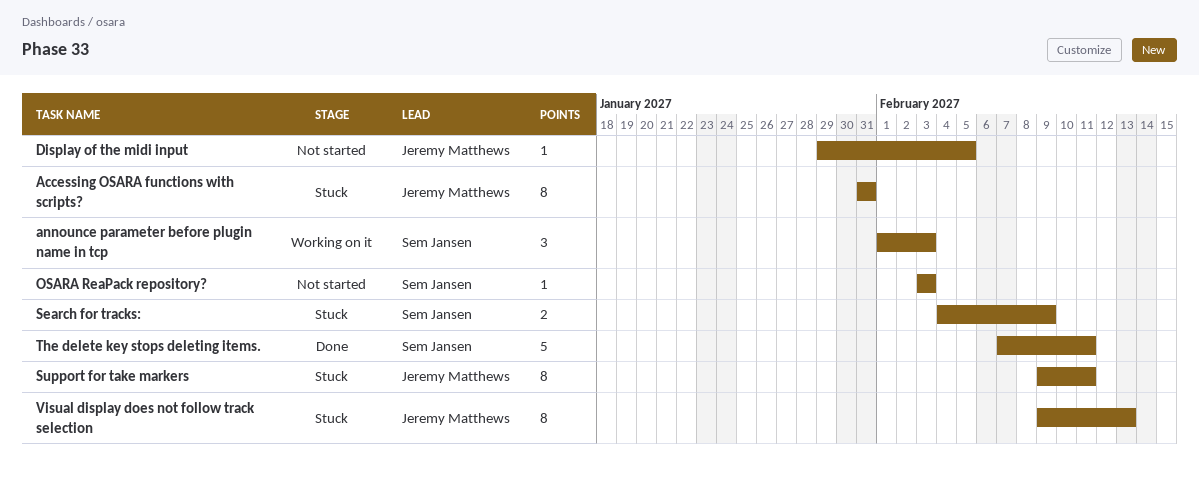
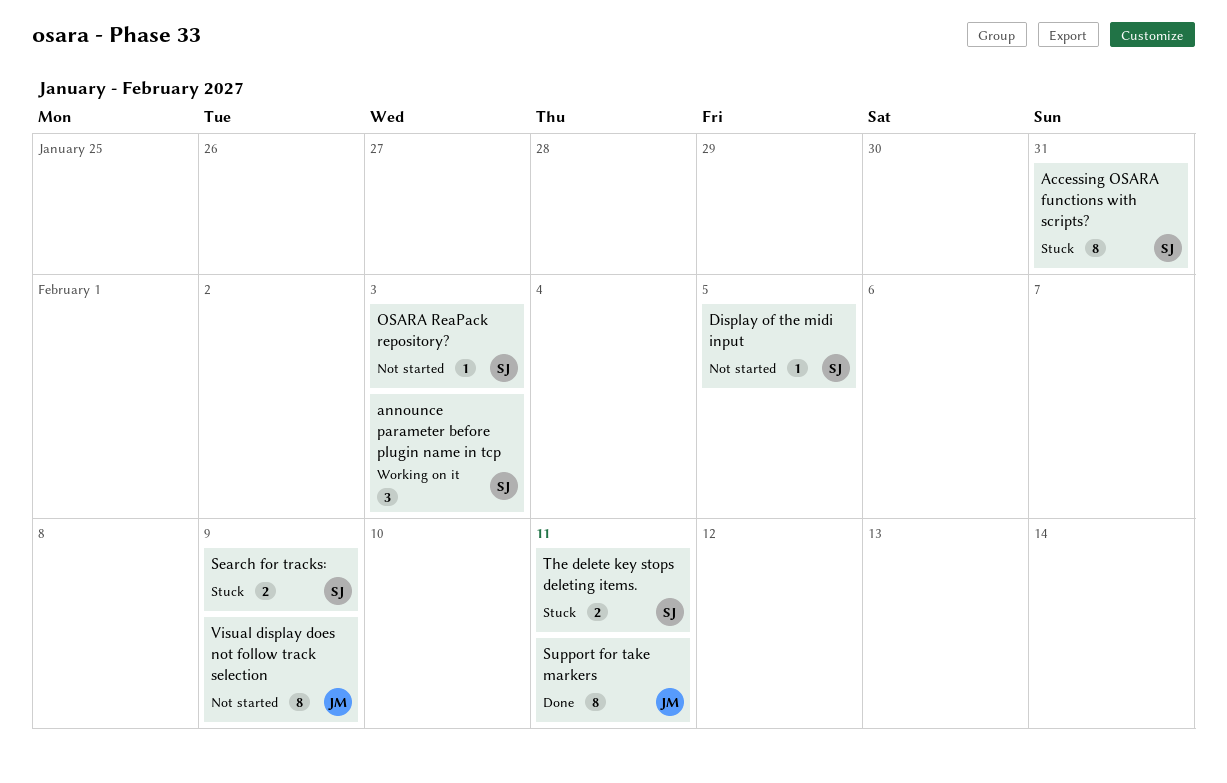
Accessing OSARA functions with scripts?, owner: Jeremy Matthews -> Sem Jansen
Display of the midi input, owner: Jeremy Matthews -> Sem Jansen
Support for take markers, status: Stuck -> Done
The delete key stops deleting items., status: Done -> Stuck
The delete key stops deleting items., estimate: 5 -> 2
Visual display does not follow track selection, status: Stuck -> Not started
Visual display does not follow track selection, due: Feb 13 -> Feb 9

